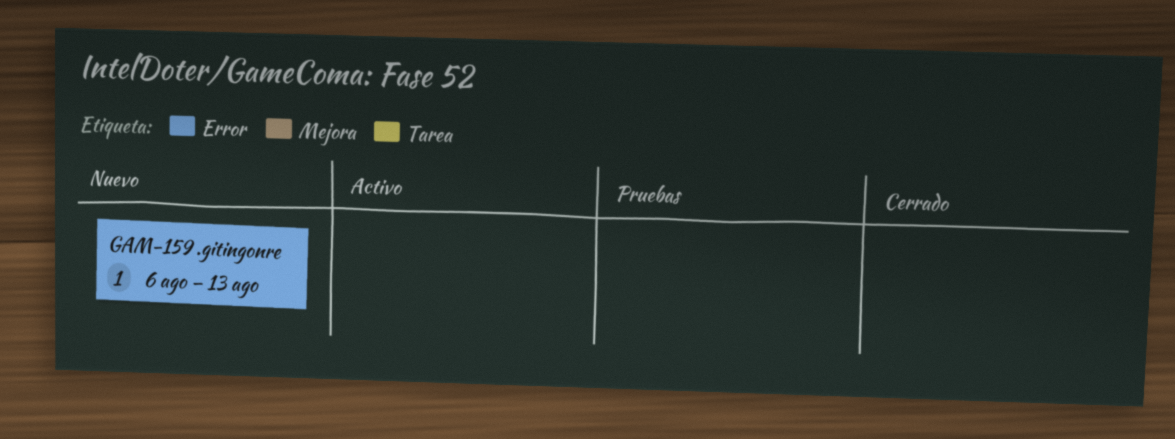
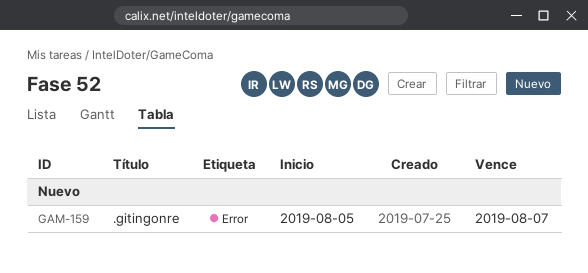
GAM-159, start: Aug 6 -> Aug 5
GAM-159, due: Aug 13 -> Aug 7

